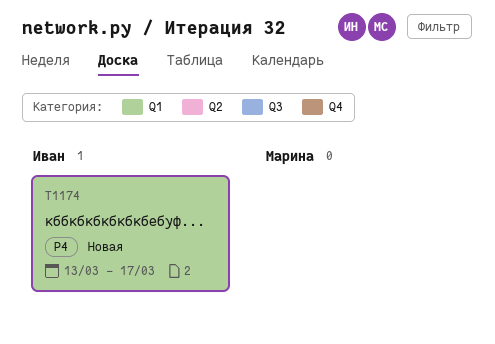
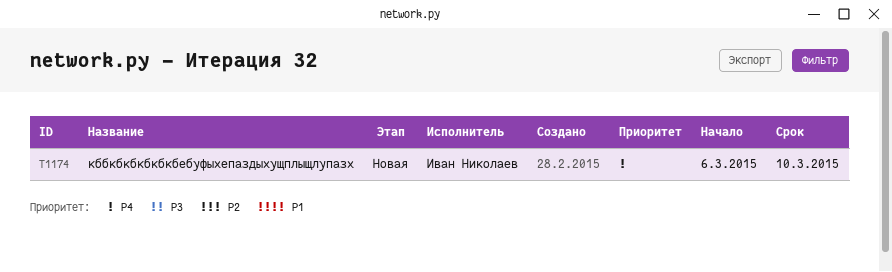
T1174, start: Mar 13 -> Mar 6
T1174, due: Mar 17 -> Mar 10

